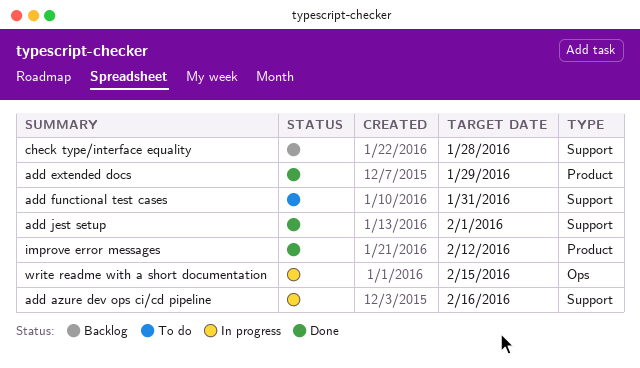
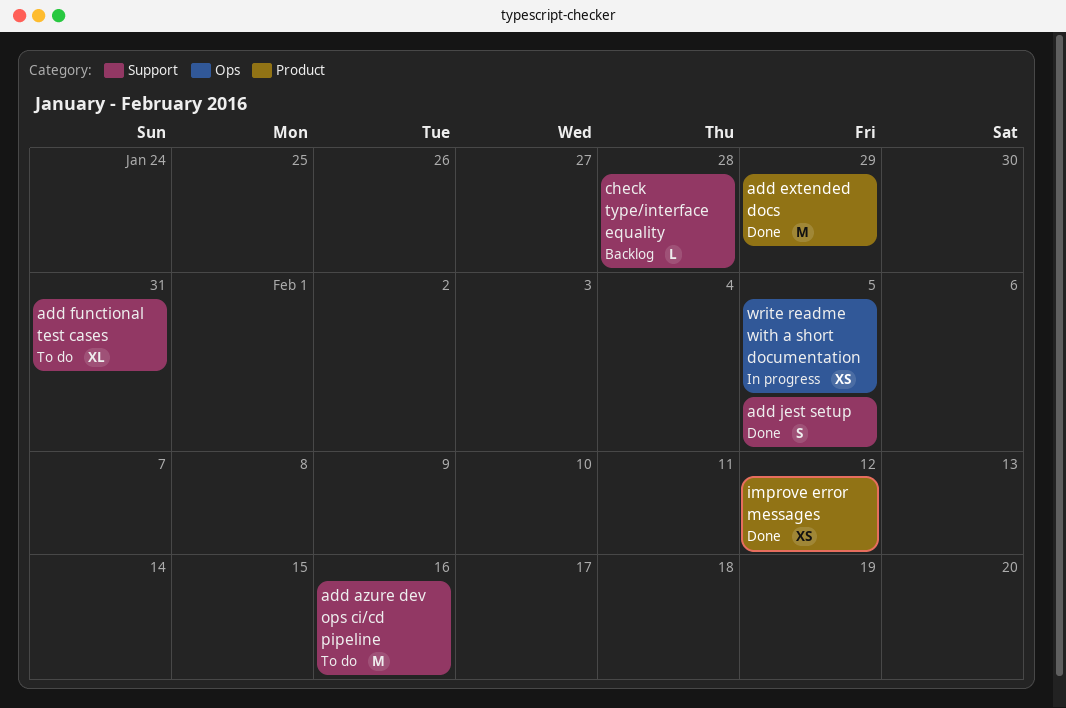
add azure dev ops ci/cd pipeline, status: In progress -> To do
add jest setup, due: Feb 1 -> Feb 5
write readme with a short documentation, due: Feb 15 -> Feb 5

